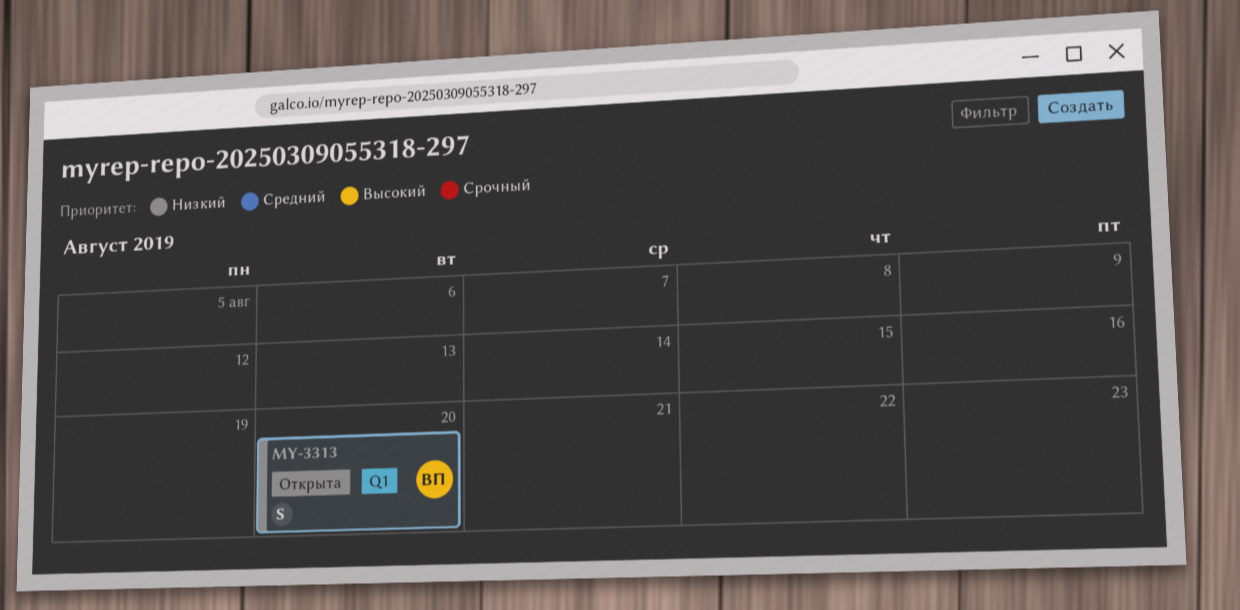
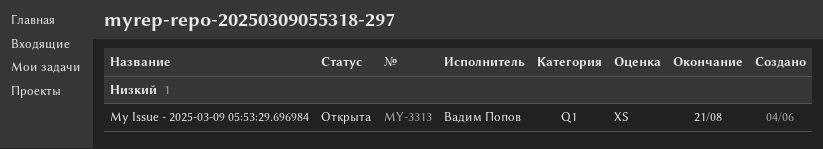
MY-3313, estimate: S -> XS
MY-3313, due: Aug 20 -> Aug 21

